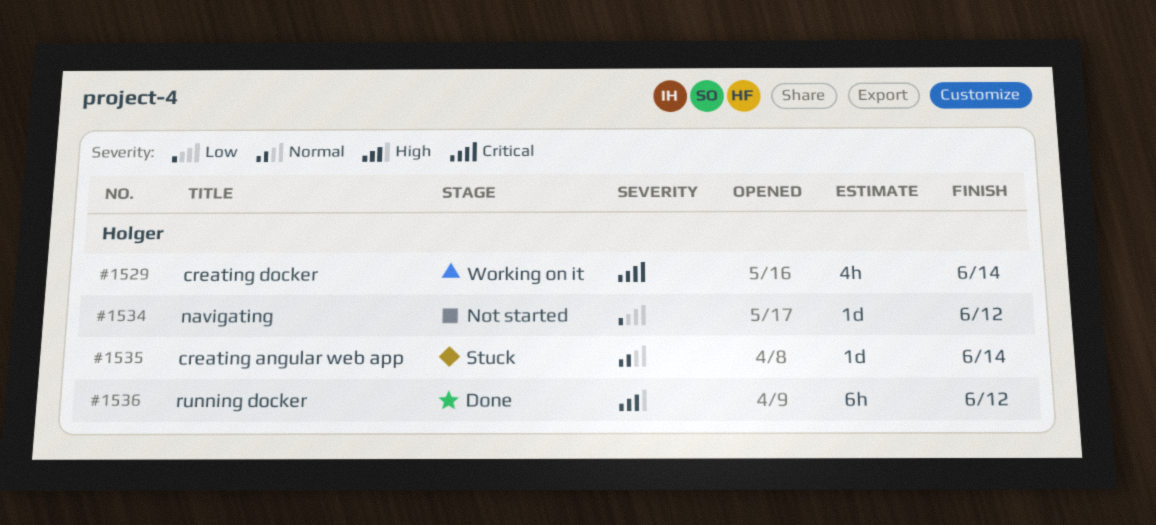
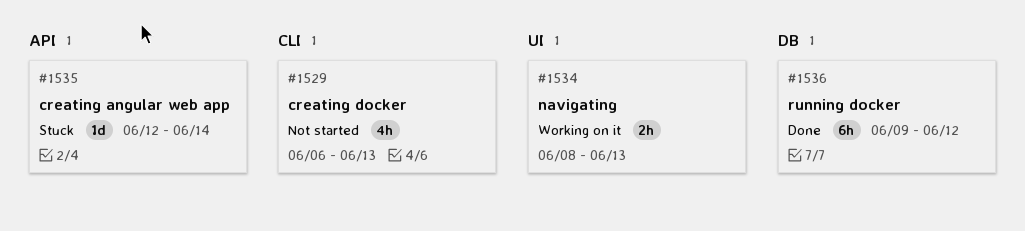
#1529, status: Working on it -> Not started
#1529, due: Jun 14 -> Jun 13
#1534, status: Not started -> Working on it
#1534, estimate: 1d -> 2h
#1534, due: Jun 12 -> Jun 13

